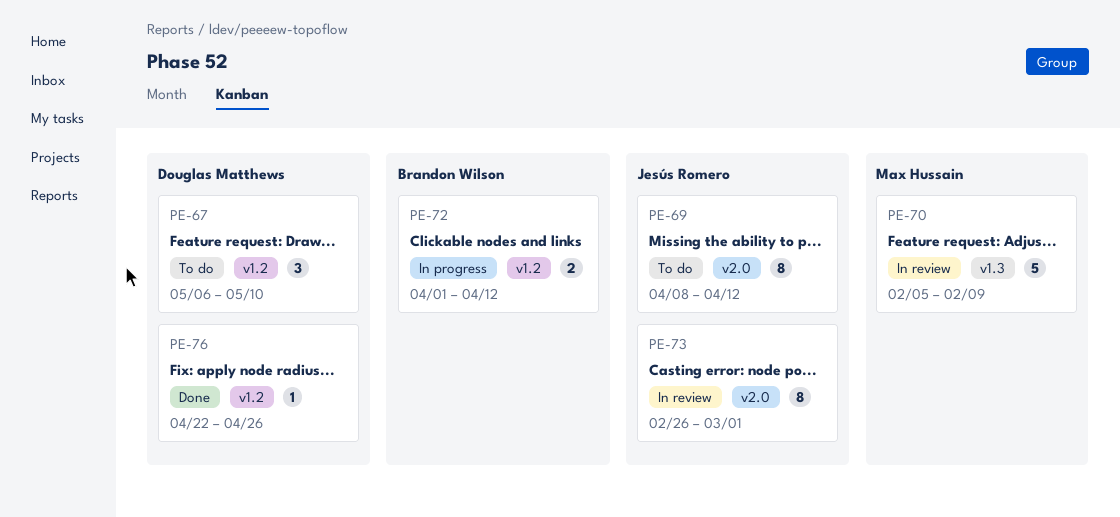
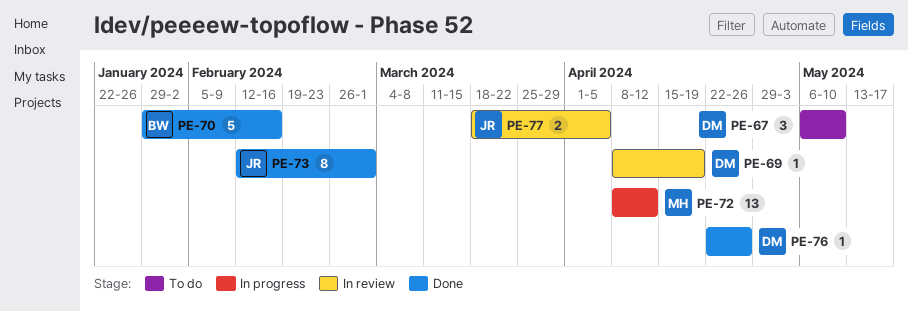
PE-69, status: To do -> In review
PE-69, owner: Jesús Romero -> Douglas Matthews
PE-69, estimate: 8 -> 1
PE-69, due: Apr 12 -> Apr 19
PE-70, status: In review -> Done
PE-70, owner: Max Hussain -> Brandon Wilson
PE-70, start: Feb 5 -> Jan 29
PE-70, due: Feb 9 -> Feb 16
PE-72, owner: Brandon Wilson -> Max Hussain
PE-72, estimate: 2 -> 13
PE-72, start: Apr 1 -> Apr 8
PE-73, status: In review -> Done
PE-73, start: Feb 26 -> Feb 12
PE-77: none -> present

